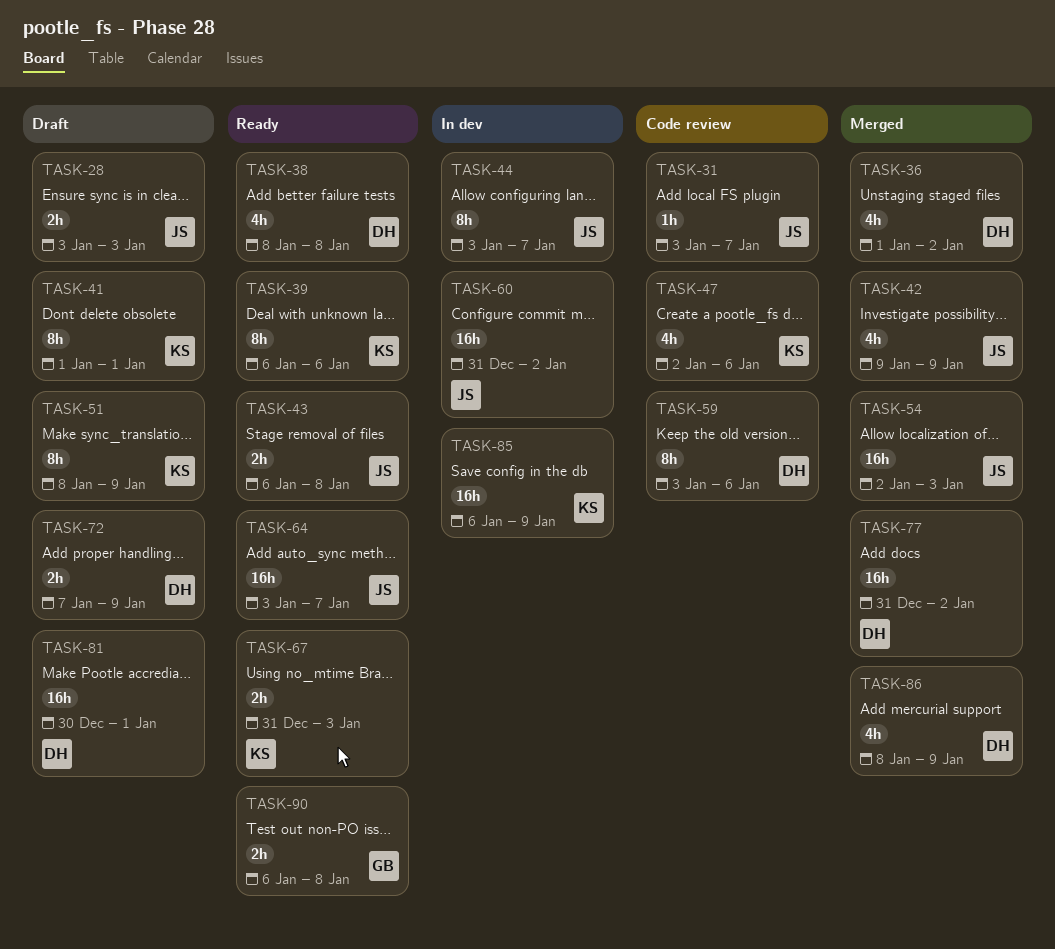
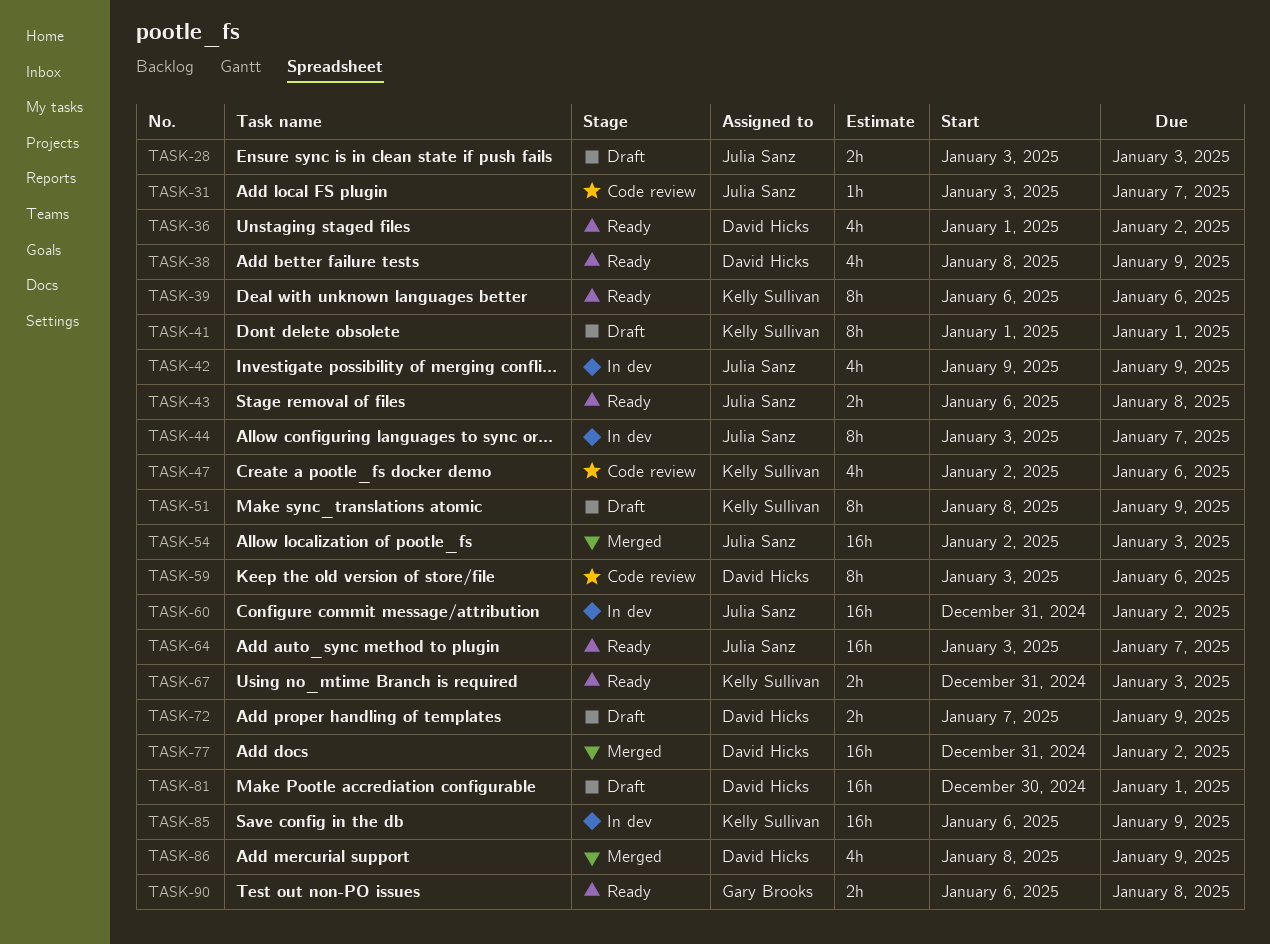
TASK-36, status: Merged -> Ready
TASK-38, due: Jan 8 -> Jan 9
TASK-42, status: Merged -> In dev

